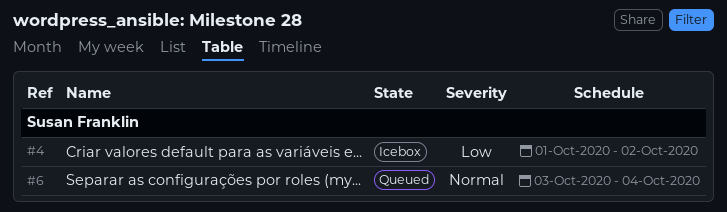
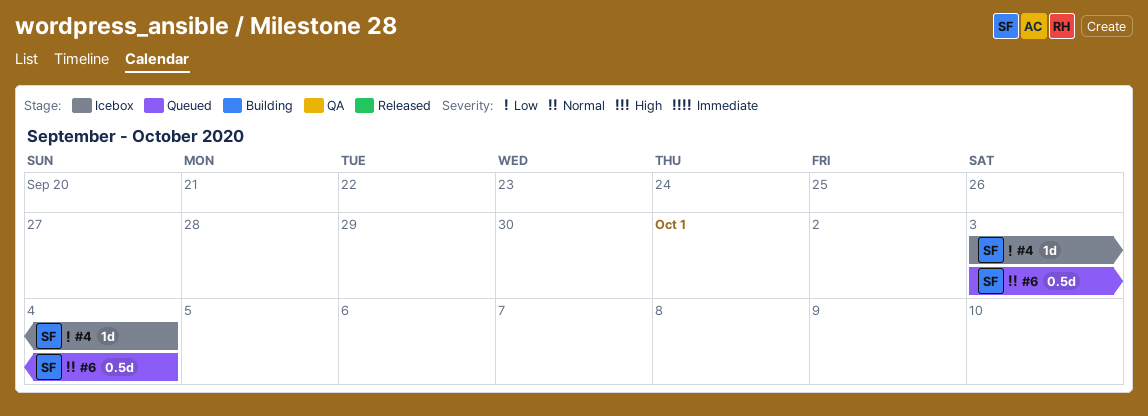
#4, start: Oct 1 -> Oct 3
#4, due: Oct 2 -> Oct 4

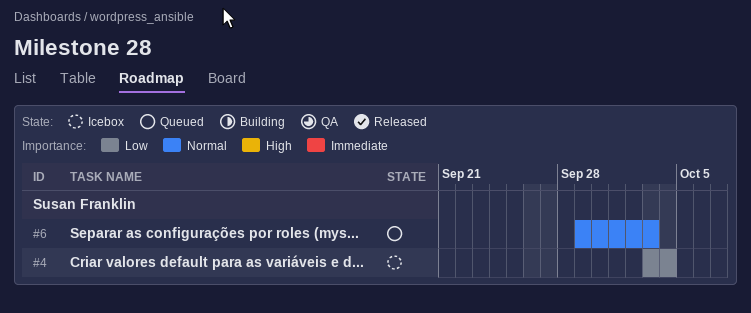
#6, start: Oct 3 -> Sep 29
#6, due: Oct 4 -> Oct 3

